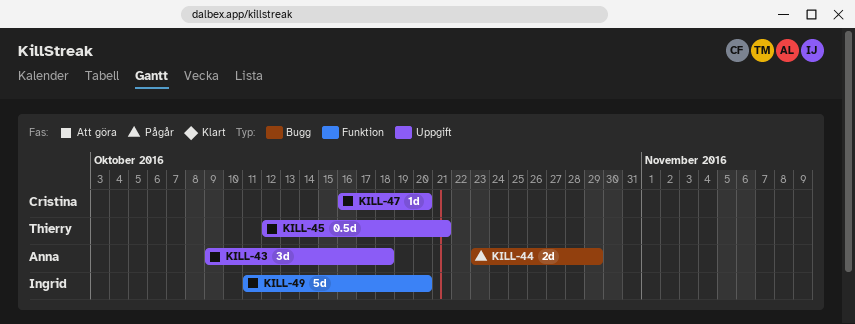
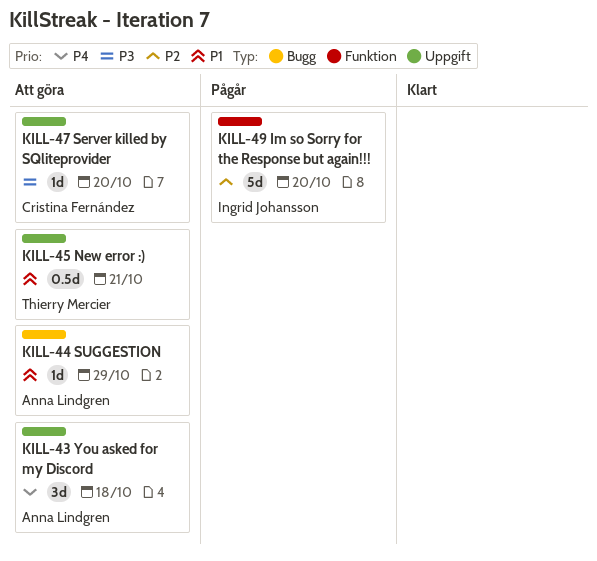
KILL-44, status: Pågår -> Att göra
KILL-44, estimate: 2d -> 1d
KILL-49, status: Att göra -> Pågår

